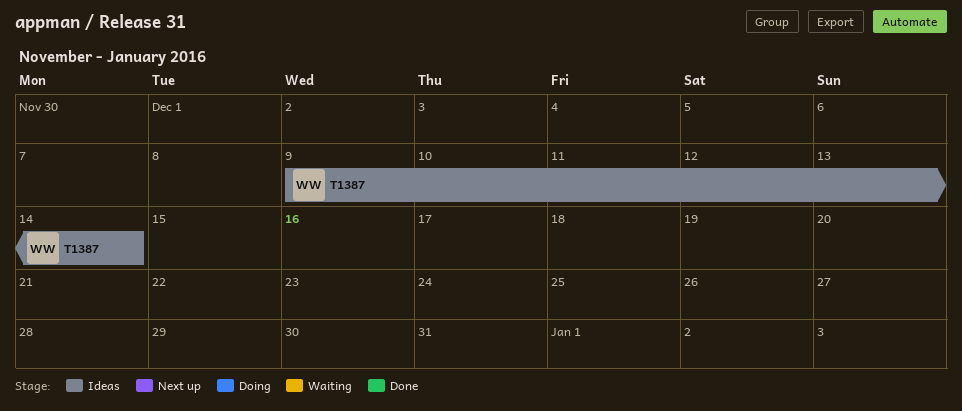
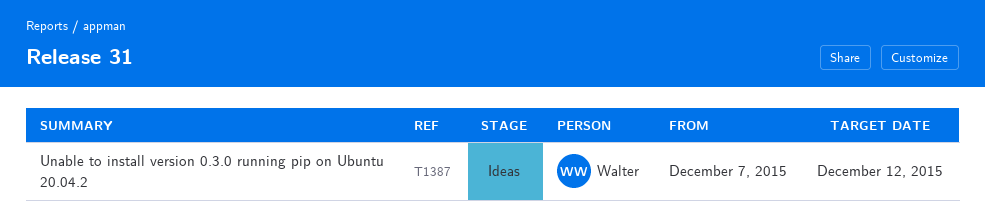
T1387, start: Dec 9 -> Dec 7
T1387, due: Dec 14 -> Dec 12

